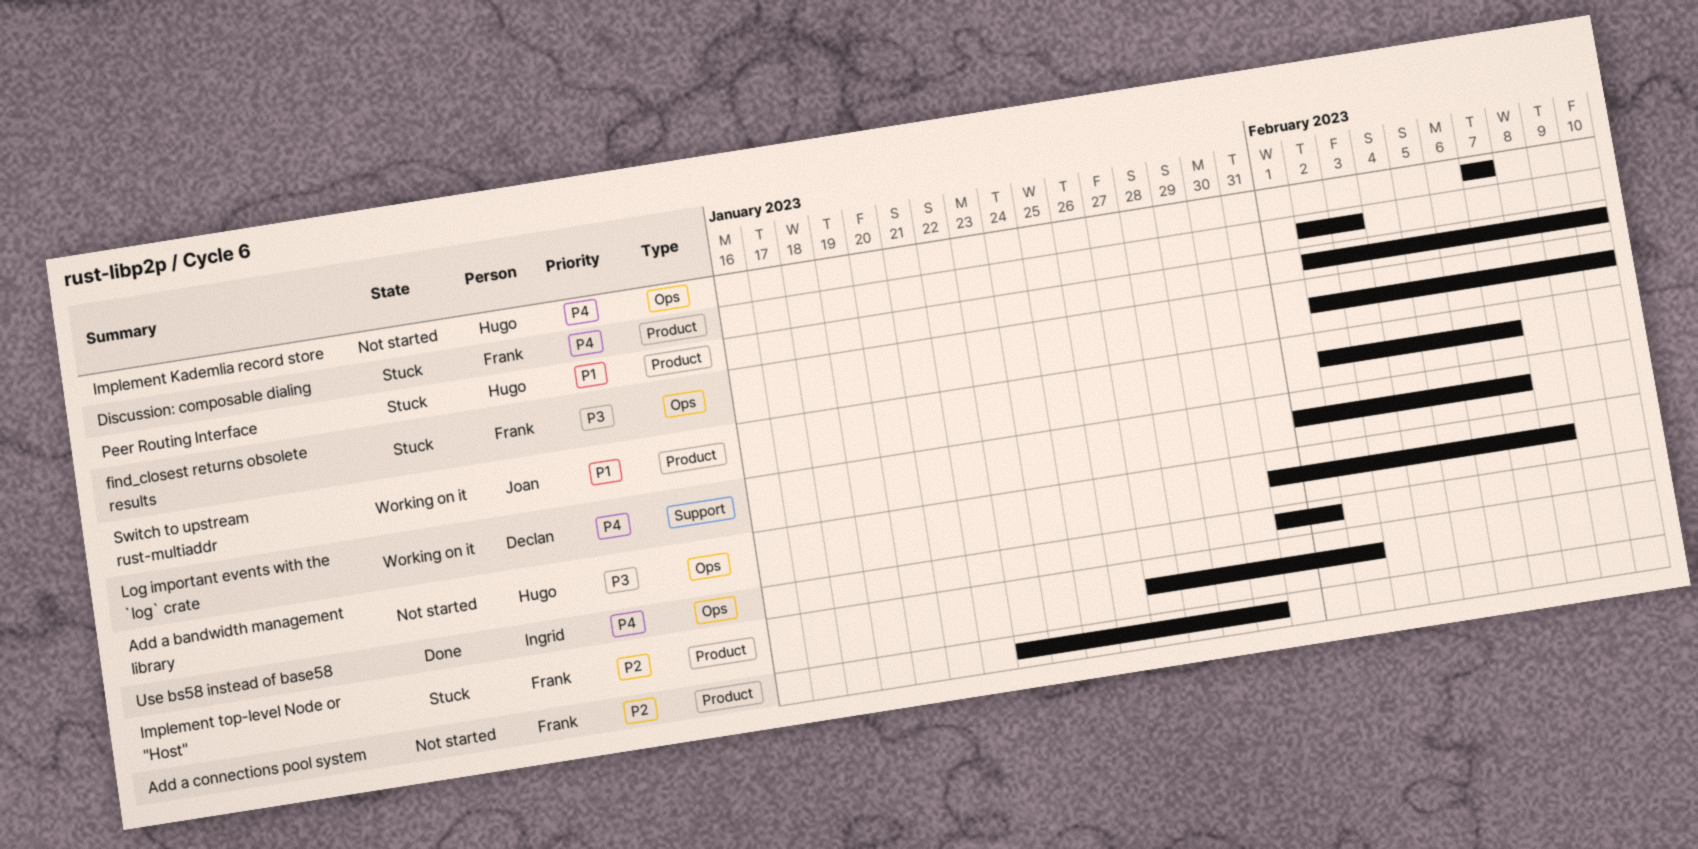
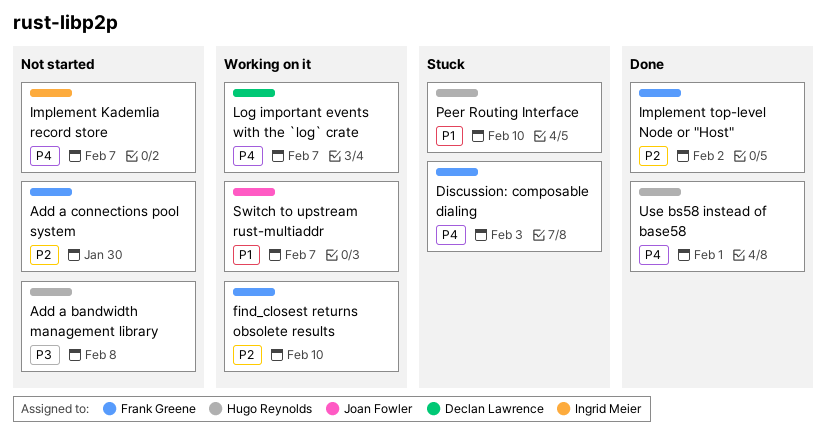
find_closest returns obsolete results, status: Stuck -> Working on it
find_closest returns obsolete results, priority: P3 -> P2
Implement Kademlia record store, owner: Hugo Reynolds -> Ingrid Meier
Implement top-level Node or "Host", status: Stuck -> Done
Use bs58 instead of base58, owner: Ingrid Meier -> Hugo Reynolds

